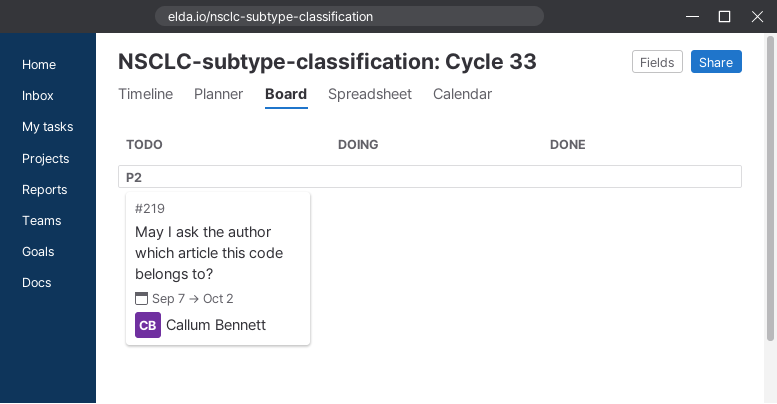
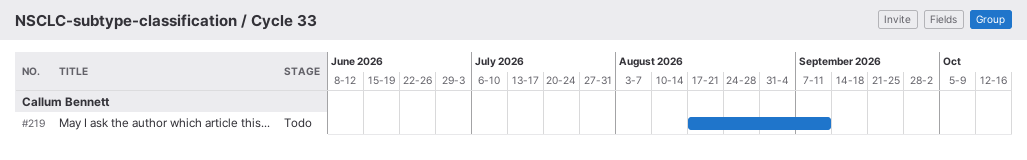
#219, start: Sep 7 -> Aug 17
#219, due: Oct 2 -> Sep 11

